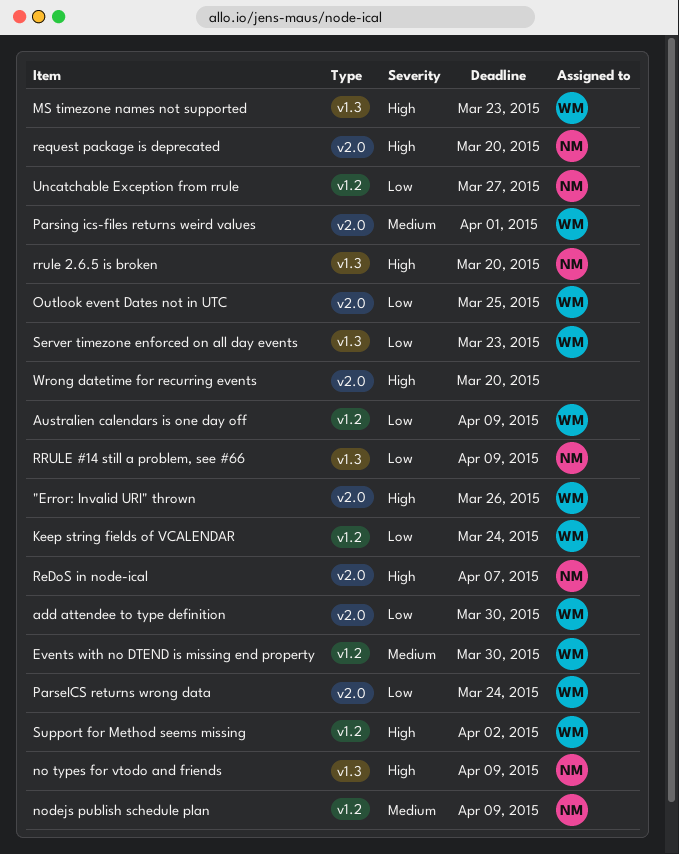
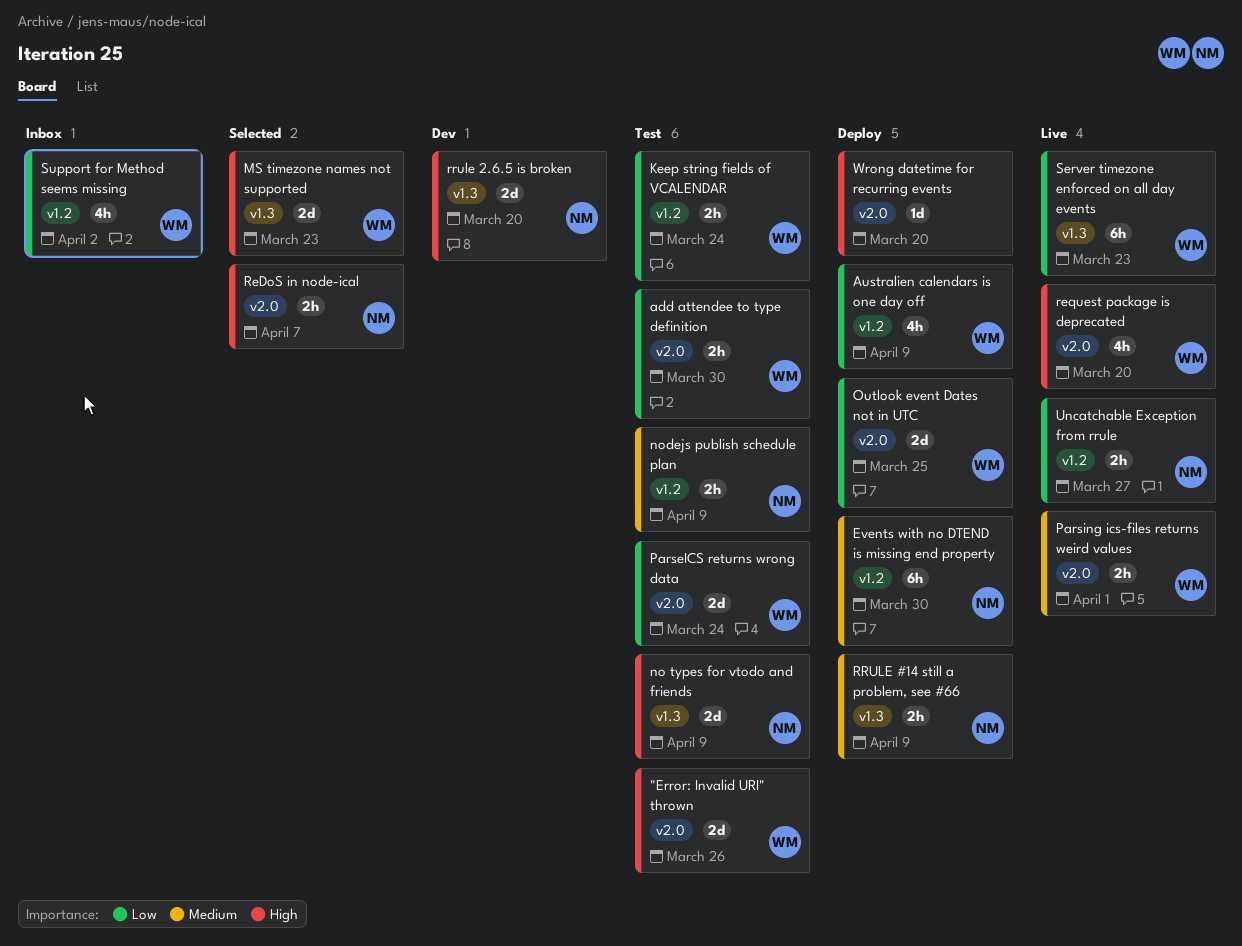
Events with no DTEND is missing end property, owner: WM -> NM
request package is deprecated, owner: NM -> WM
RRULE #14 still a problem, see #66, priority: Low -> Medium
Support for Method seems missing, priority: High -> Low

